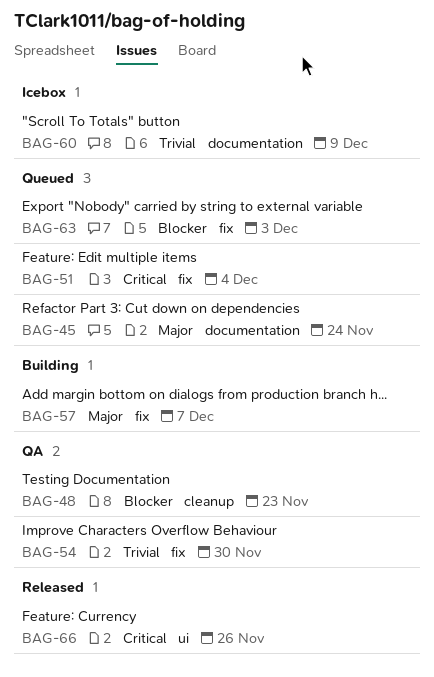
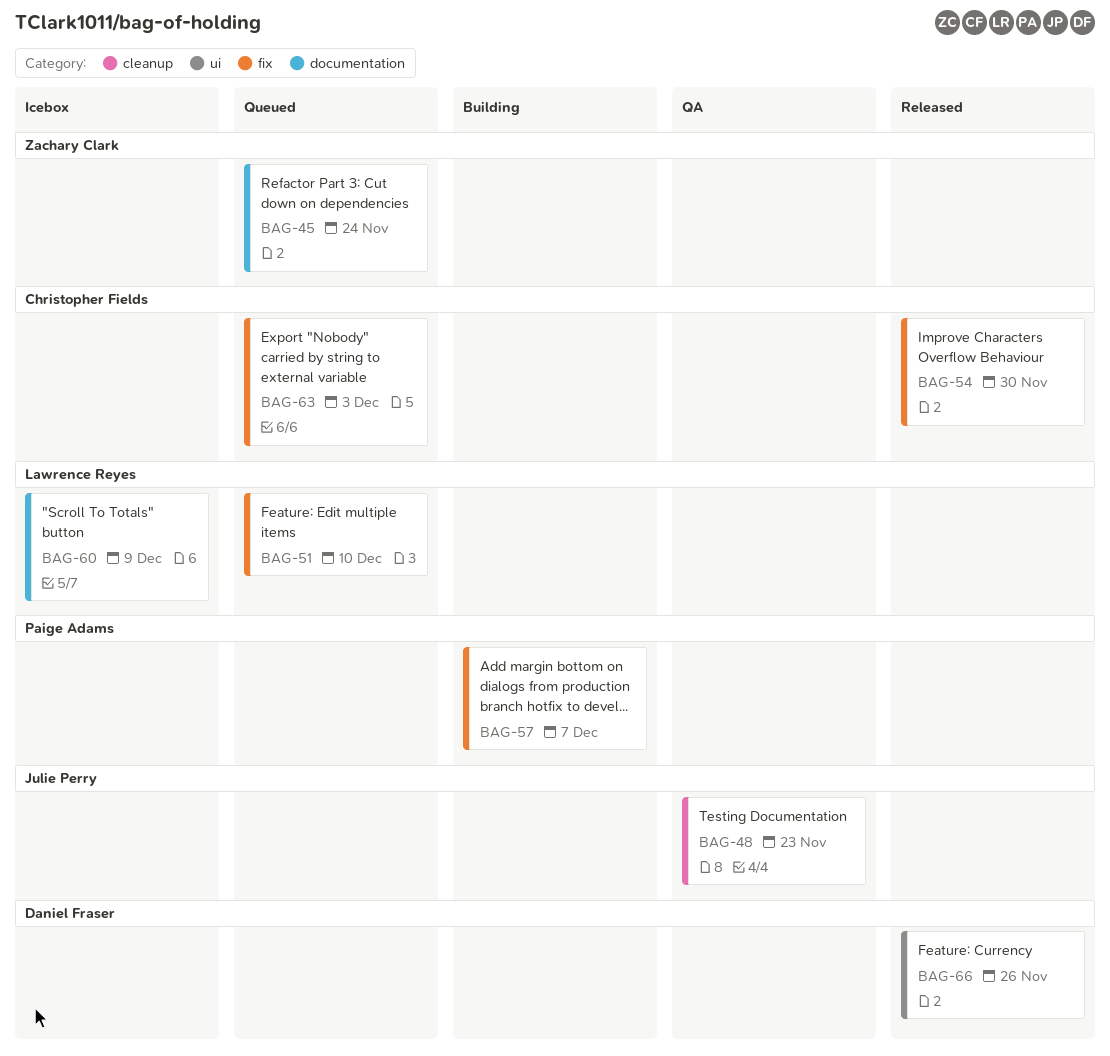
BAG-51, due: Dec 4 -> Dec 10
BAG-54, status: QA -> Released

